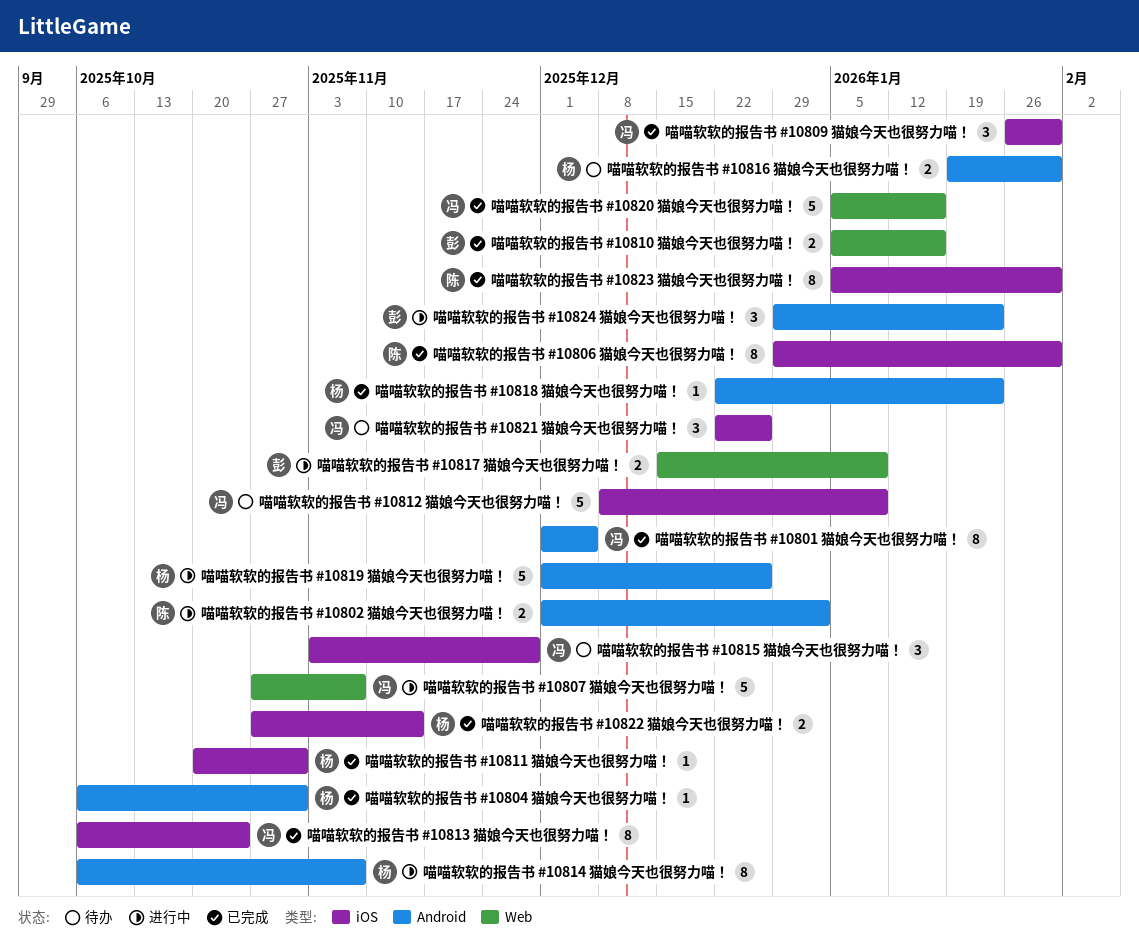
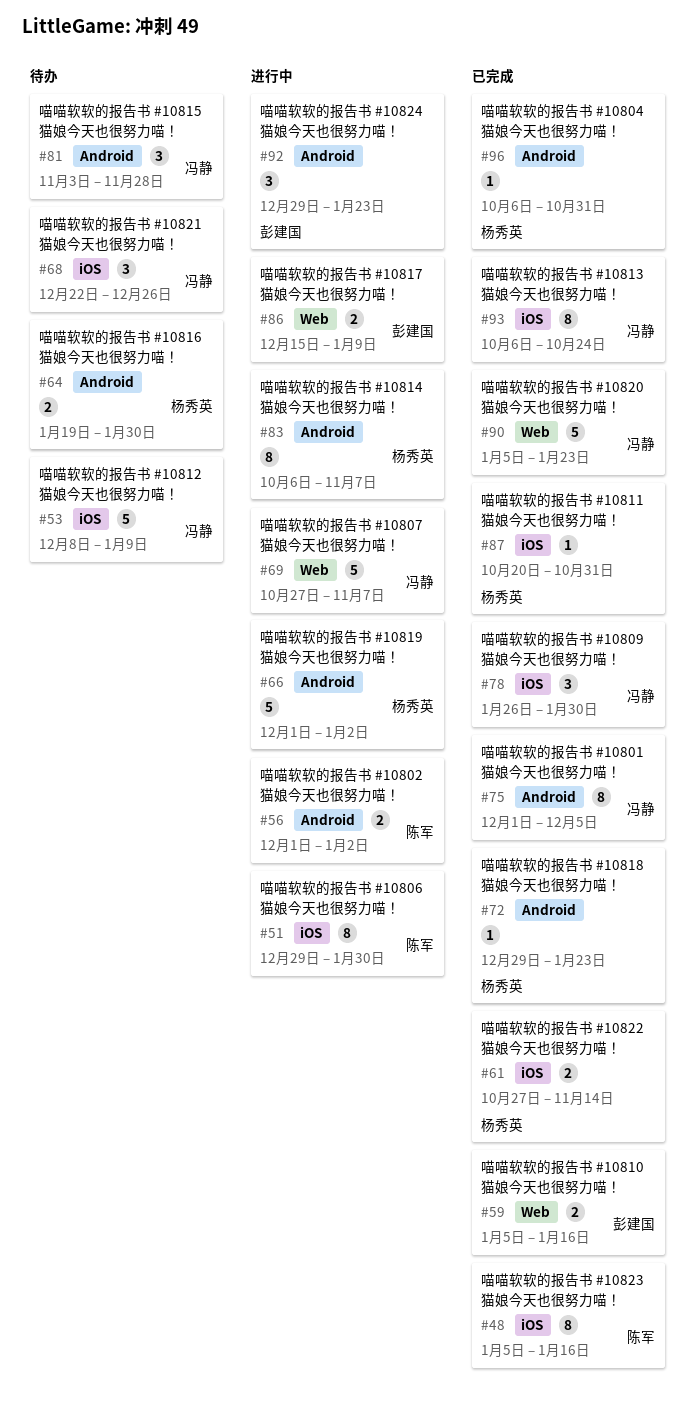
喵喵软软的报告书 #10806 猫娘今天也很努力喵！, status: 已完成 -> 进行中
喵喵软软的报告书 #10815 猫娘今天也很努力喵！, label: iOS -> Android
喵喵软软的报告书 #10818 猫娘今天也很努力喵！, start: Dec 22 -> Dec 29
喵喵软软的报告书 #10819 猫娘今天也很努力喵！, due: Dec 26 -> Jan 2
喵喵软软的报告书 #10820 猫娘今天也很努力喵！, due: Jan 16 -> Jan 23
喵喵软软的报告书 #10823 猫娘今天也很努力喵！, due: Jan 30 -> Jan 16

